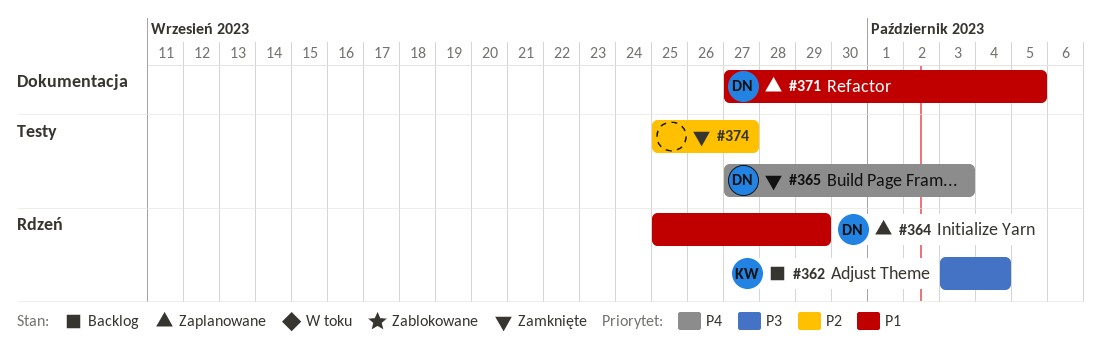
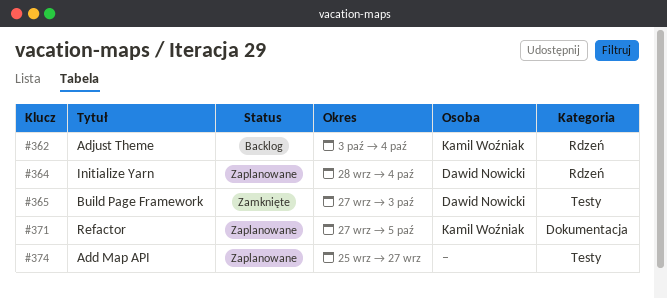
#364, start: Sep 25 -> Sep 28
#364, due: Sep 29 -> Oct 4
#371, owner: Dawid Nowicki -> Kamil Woźniak
#374, status: Zamknięte -> Zaplanowane

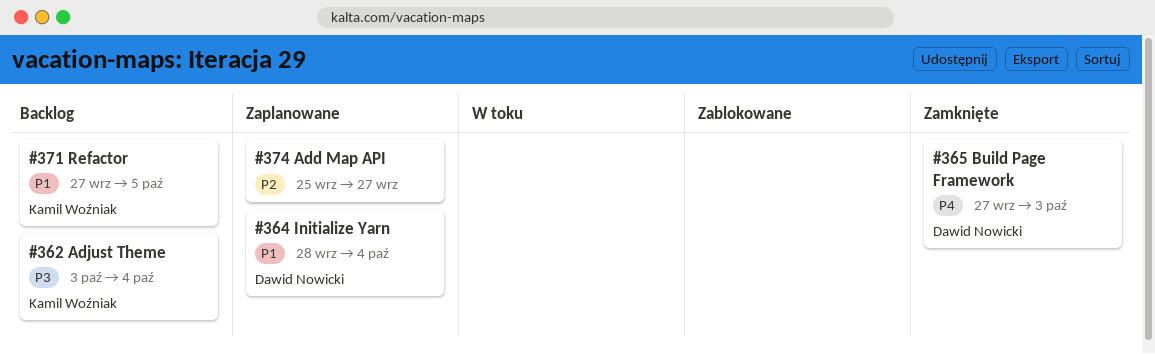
#371, status: Zaplanowane -> Backlog

